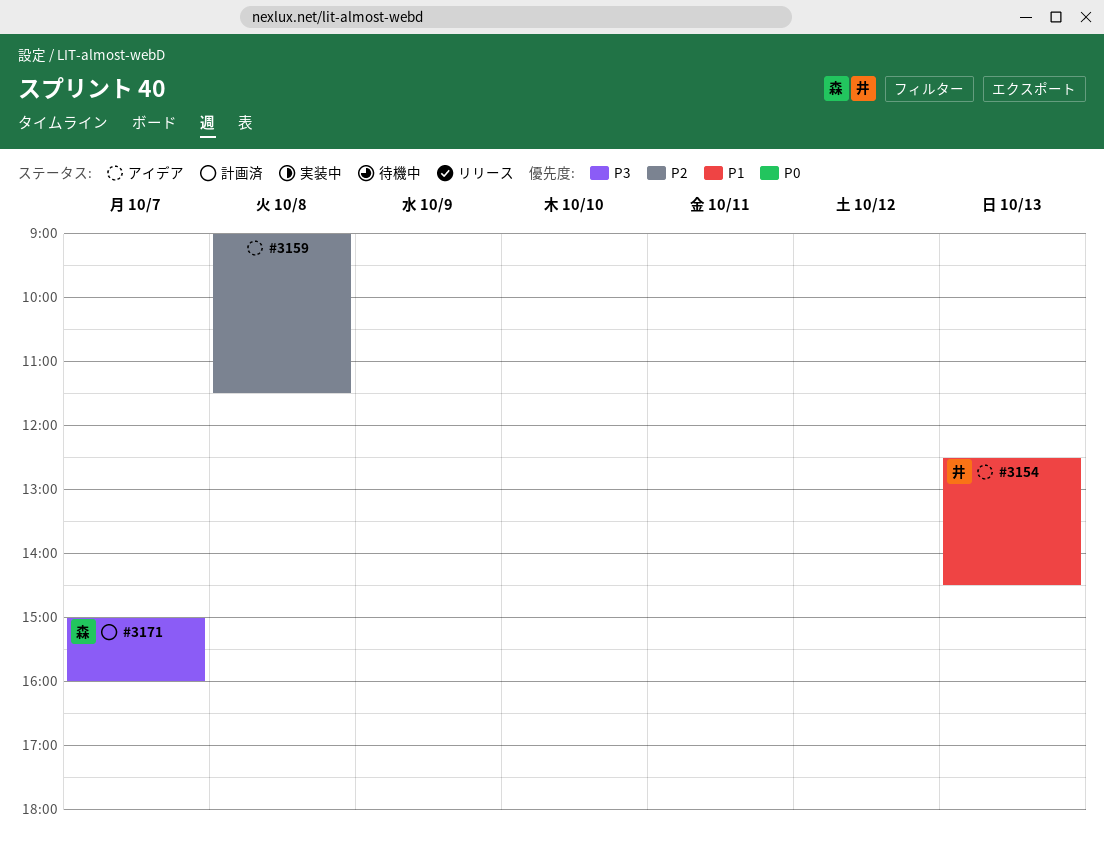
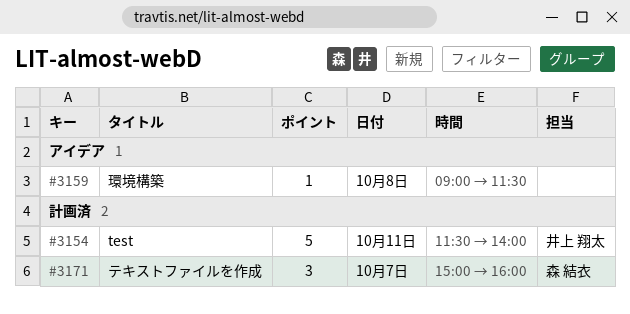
#3154, status: アイデア -> 計画済
#3154, day: Oct 13 -> Oct 11
#3154, begins: 12:30 -> 11:30
#3154, ends: 14:30 -> 14:00

